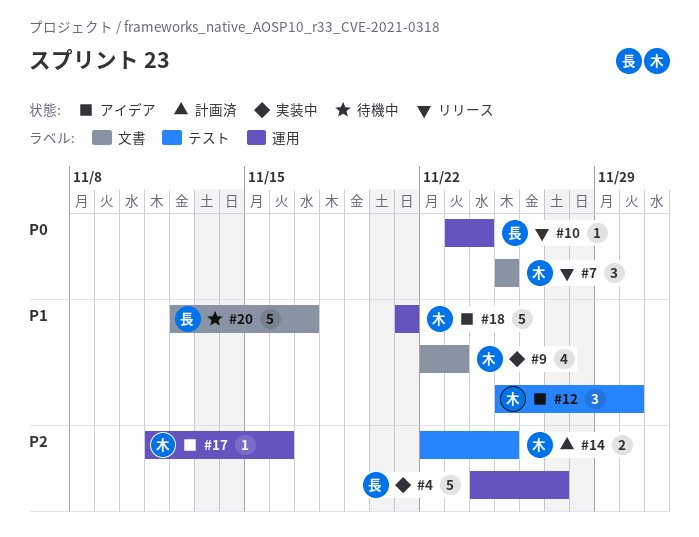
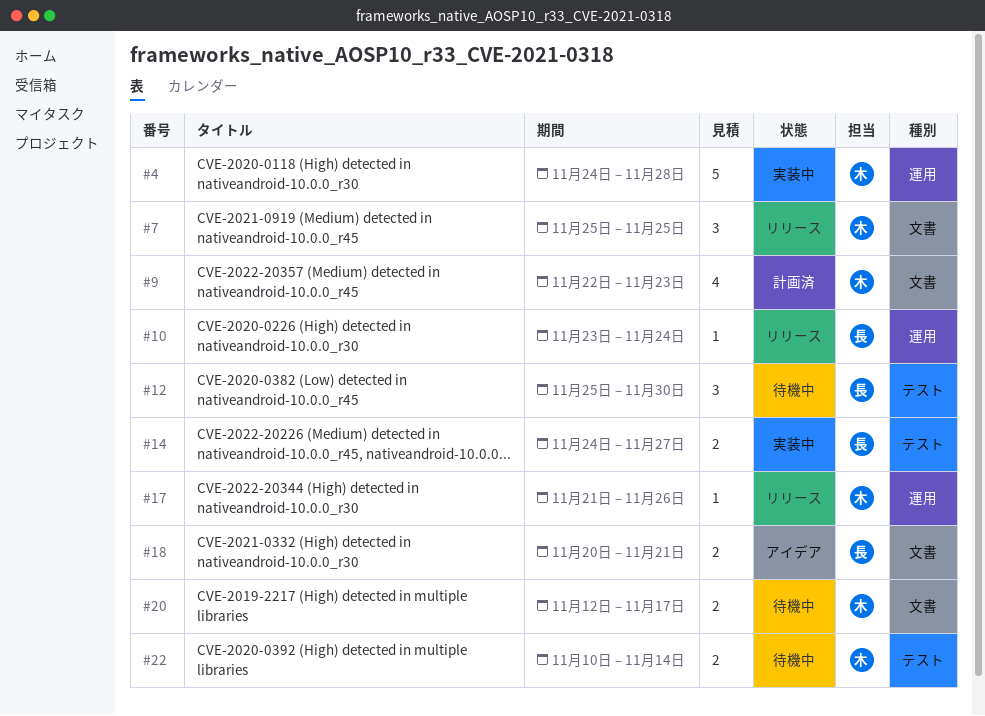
#4, owner: 長 -> 木
#4, due: Nov 27 -> Nov 28
#9, status: 実装中 -> 計画済
#12, status: アイデア -> 待機中
#12, owner: 木 -> 長
#14, status: 計画済 -> 実装中
#14, owner: 木 -> 長
#14, start: Nov 22 -> Nov 24
#14, due: Nov 25 -> Nov 27
#17, status: アイデア -> リリース
#17, start: Nov 11 -> Nov 21
#17, due: Nov 16 -> Nov 26
#18, owner: 木 -> 長
#18, label: 運用 -> 文書
#18, estimate: 5 -> 2
#18, start: Nov 21 -> Nov 20
#20, owner: 長 -> 木
#20, estimate: 5 -> 2
#22: none -> present

